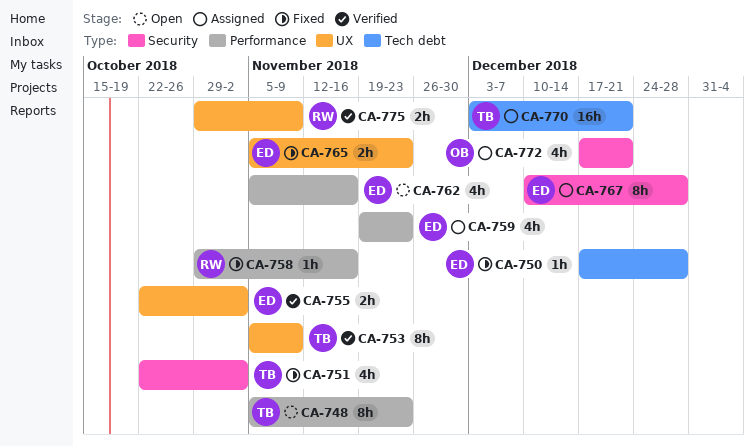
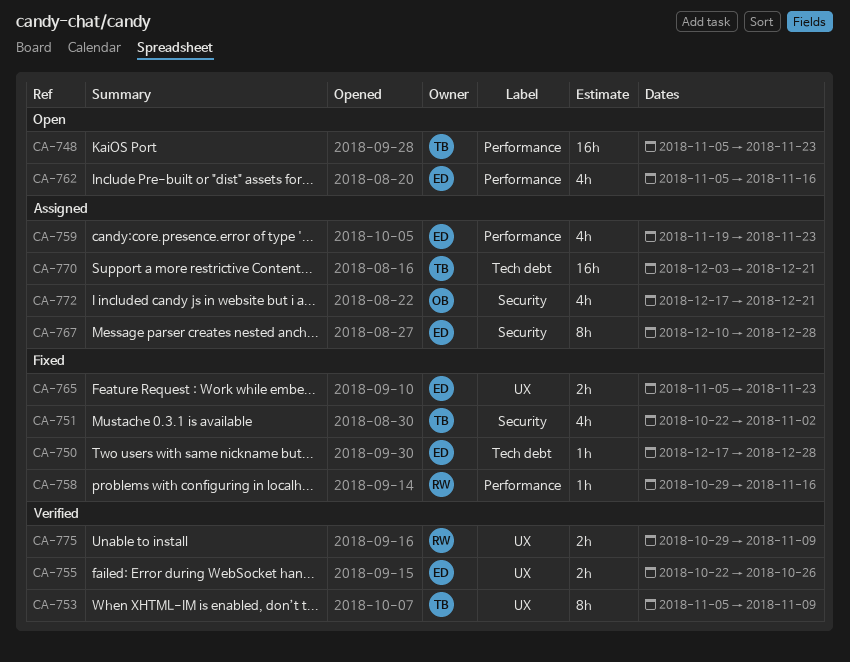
CA-748, estimate: 8h -> 16h
CA-755, due: Nov 2 -> Oct 26

